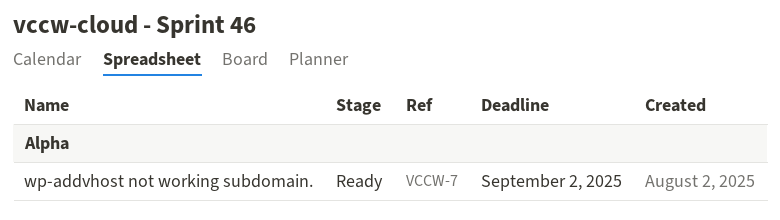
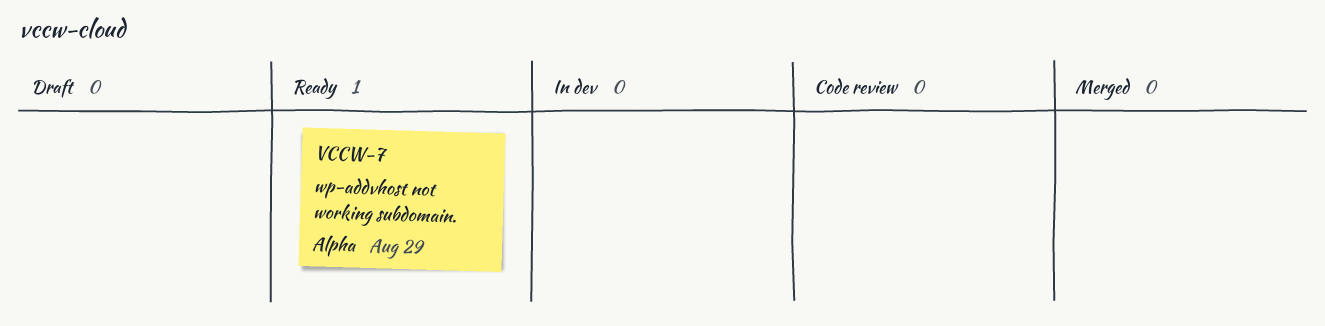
VCCW-7, due: Sep 2 -> Aug 29

